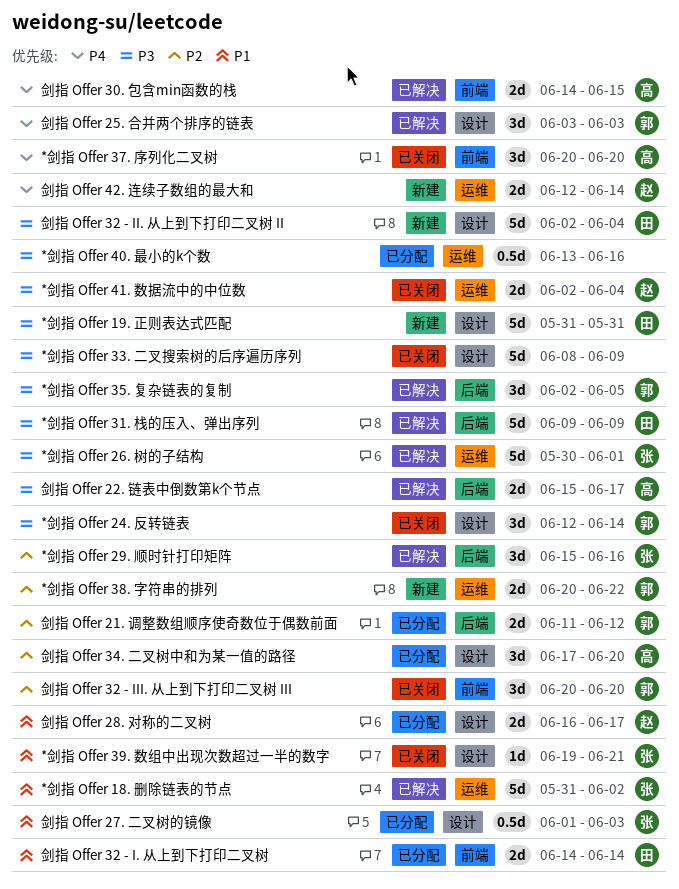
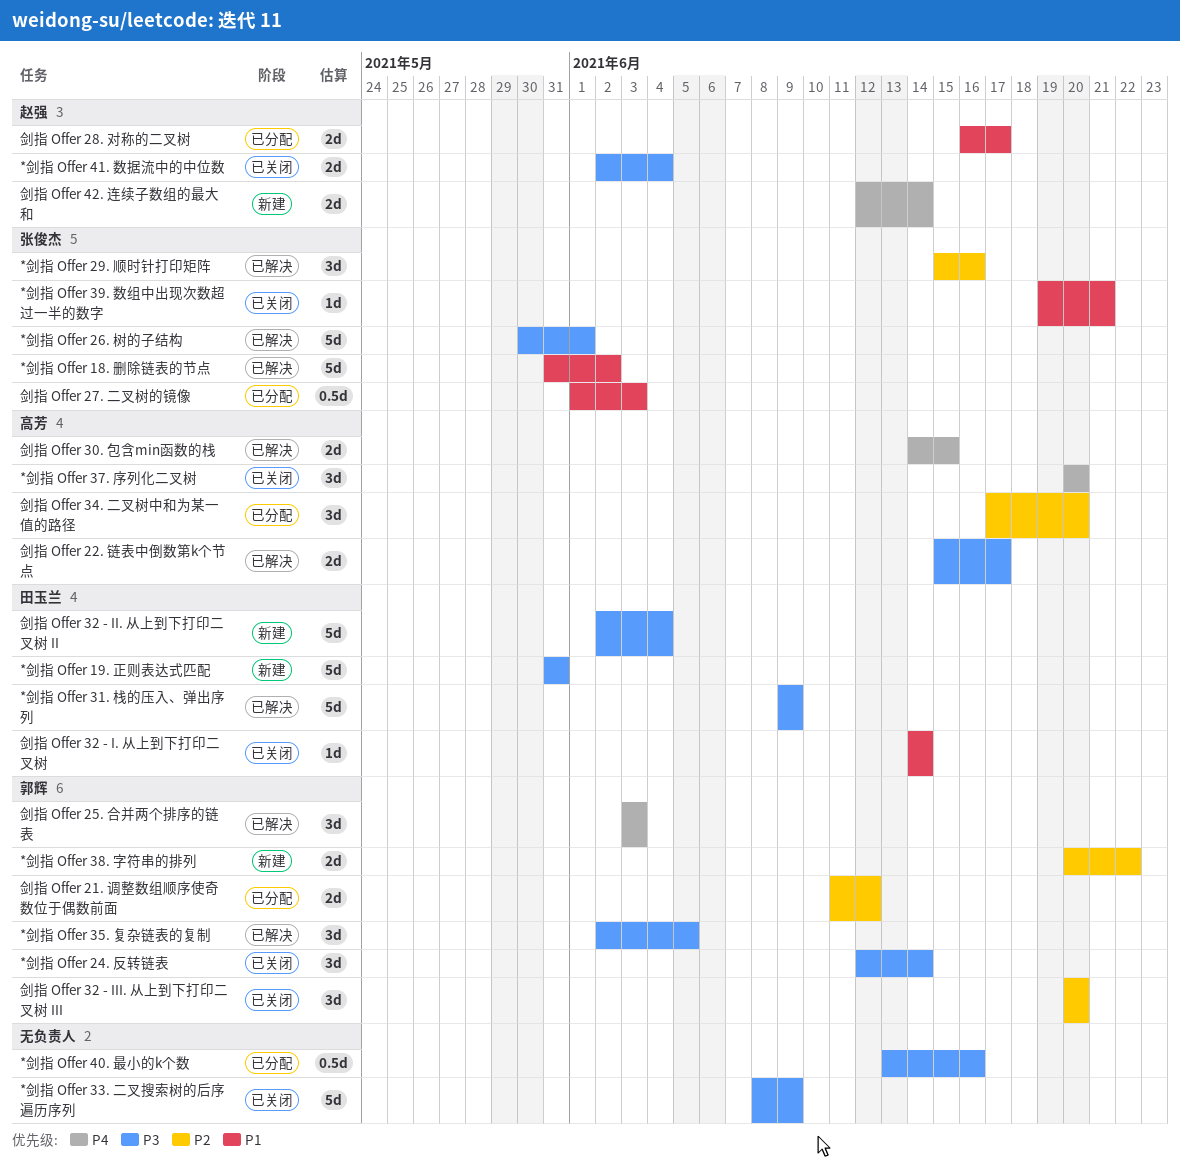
剑指 Offer 32 - I. 从上到下打印二叉树, status: 已分配 -> 已关闭
剑指 Offer 32 - I. 从上到下打印二叉树, estimate: 2d -> 1d

